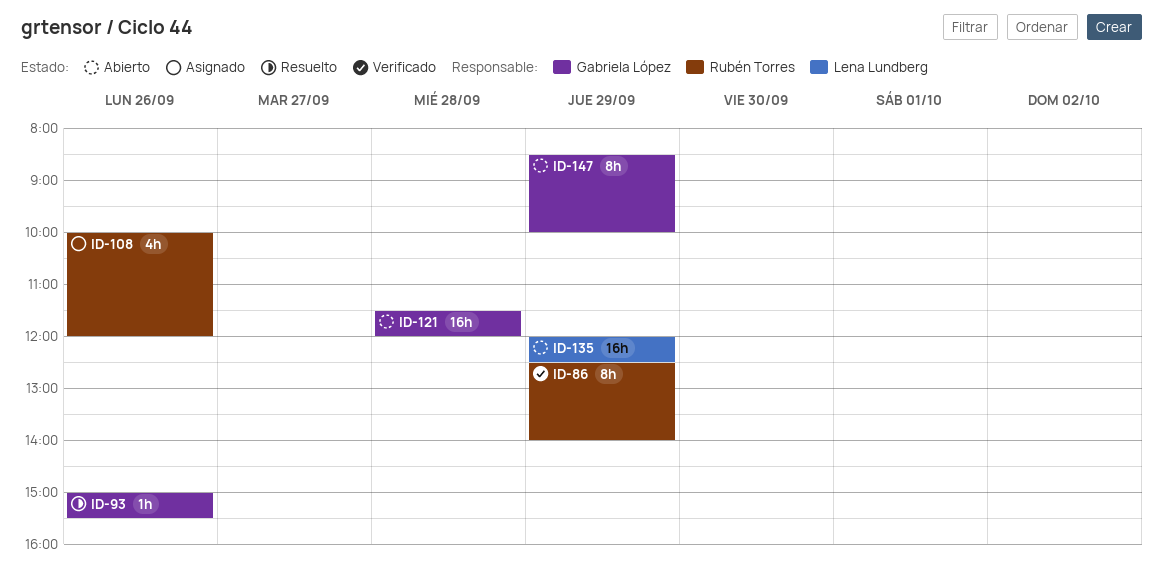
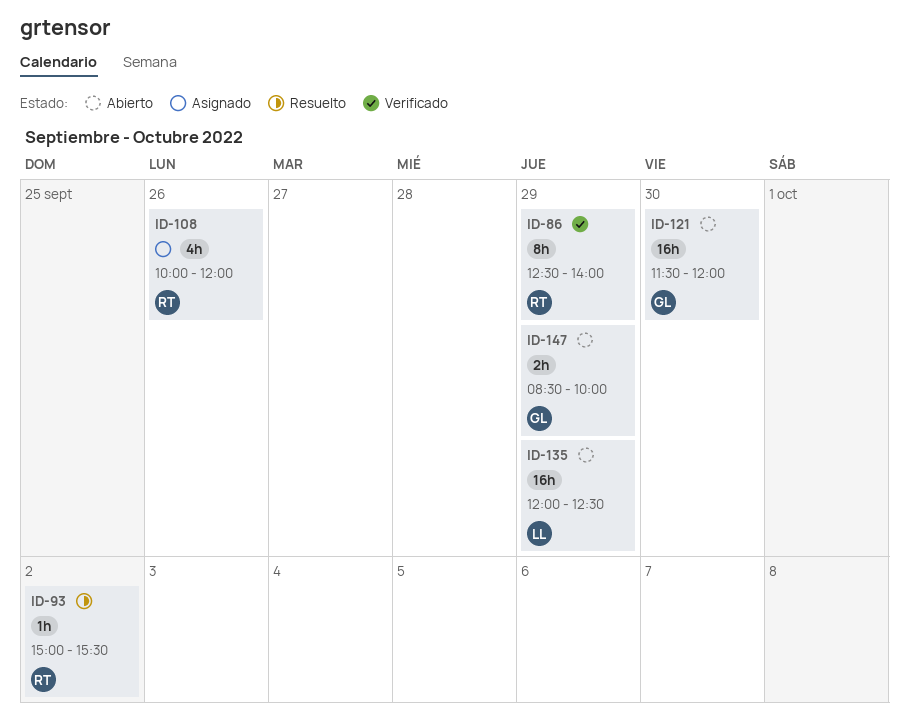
ID-93, owner: Gabriela López -> Rubén Torres
ID-93, day: Sep 26 -> Oct 2
ID-121, day: Sep 28 -> Sep 30
ID-147, estimate: 8h -> 2h

